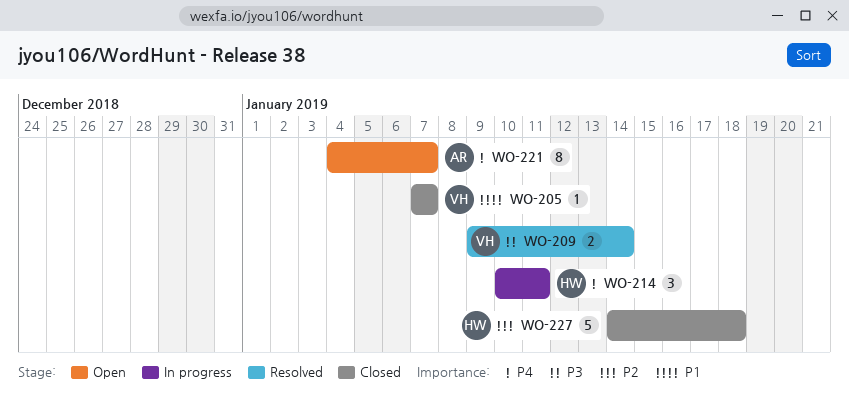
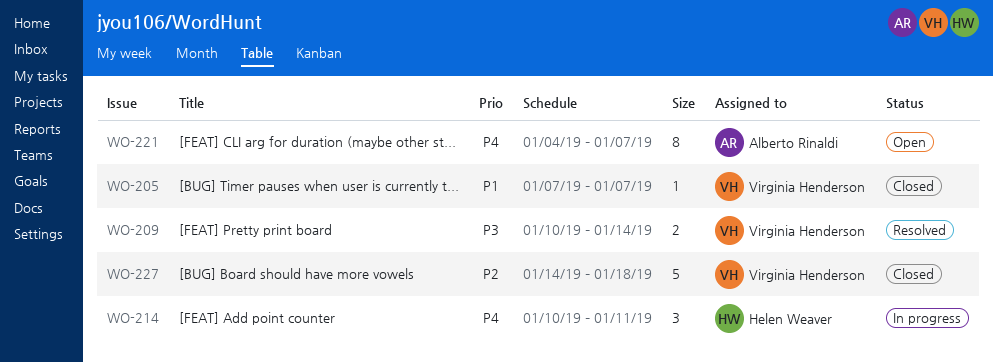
WO-209, start: Jan 9 -> Jan 10
WO-227, owner: Helen Weaver -> Virginia Henderson

